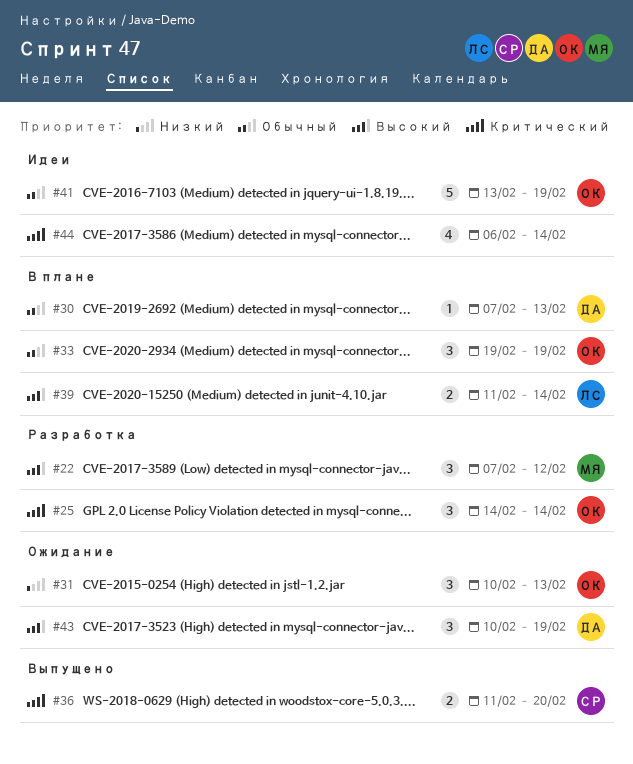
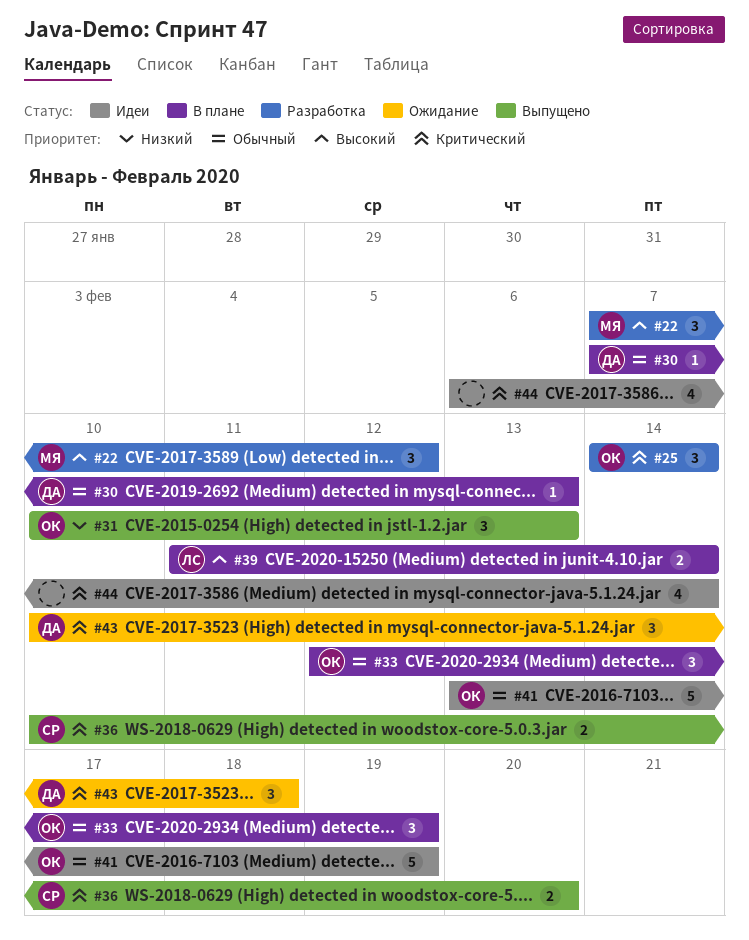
#31, status: Ожидание -> Выпущено
#33, start: Feb 19 -> Feb 12
#36, start: Feb 11 -> Feb 10
#43, priority: Высокий -> Критический
#43, due: Feb 19 -> Feb 18

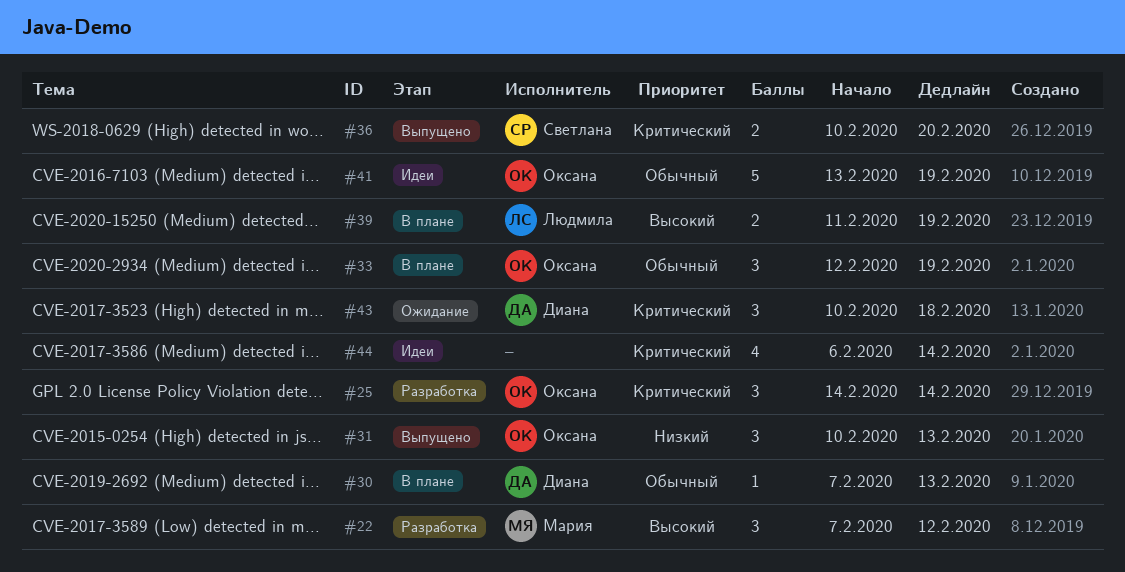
#39, due: Feb 14 -> Feb 19

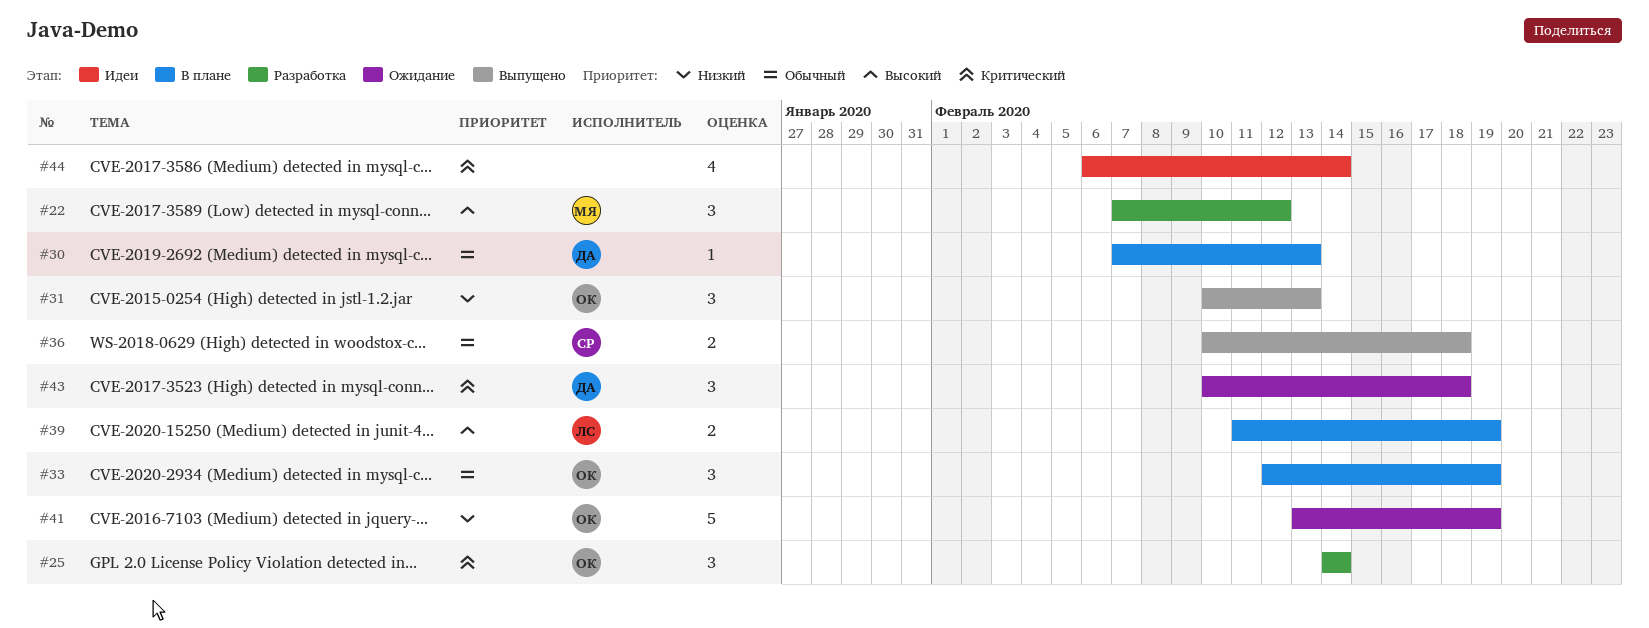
#36, priority: Критический -> Обычный
#36, due: Feb 20 -> Feb 18
#41, status: Идеи -> Ожидание
#41, priority: Обычный -> Низкий

